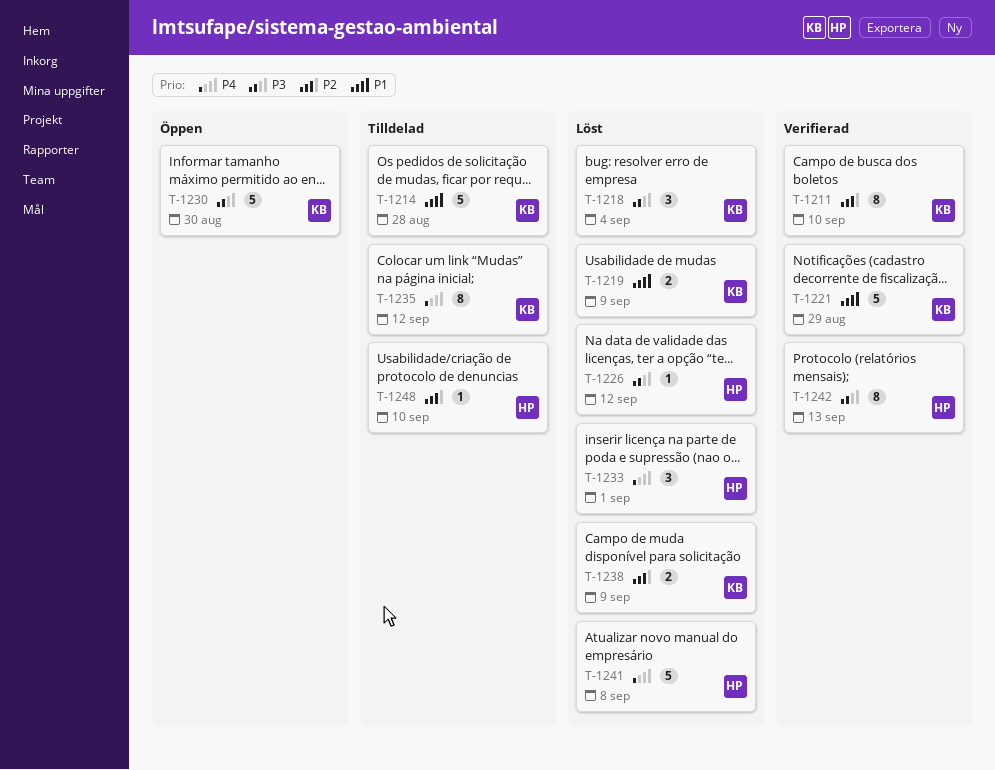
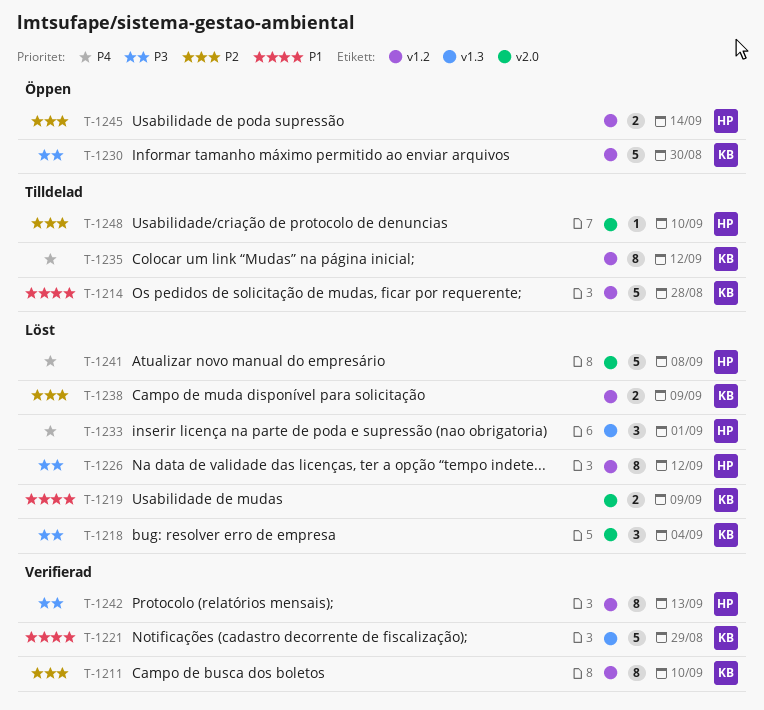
T-1226, estimate: 1 -> 8
T-1245: none -> present

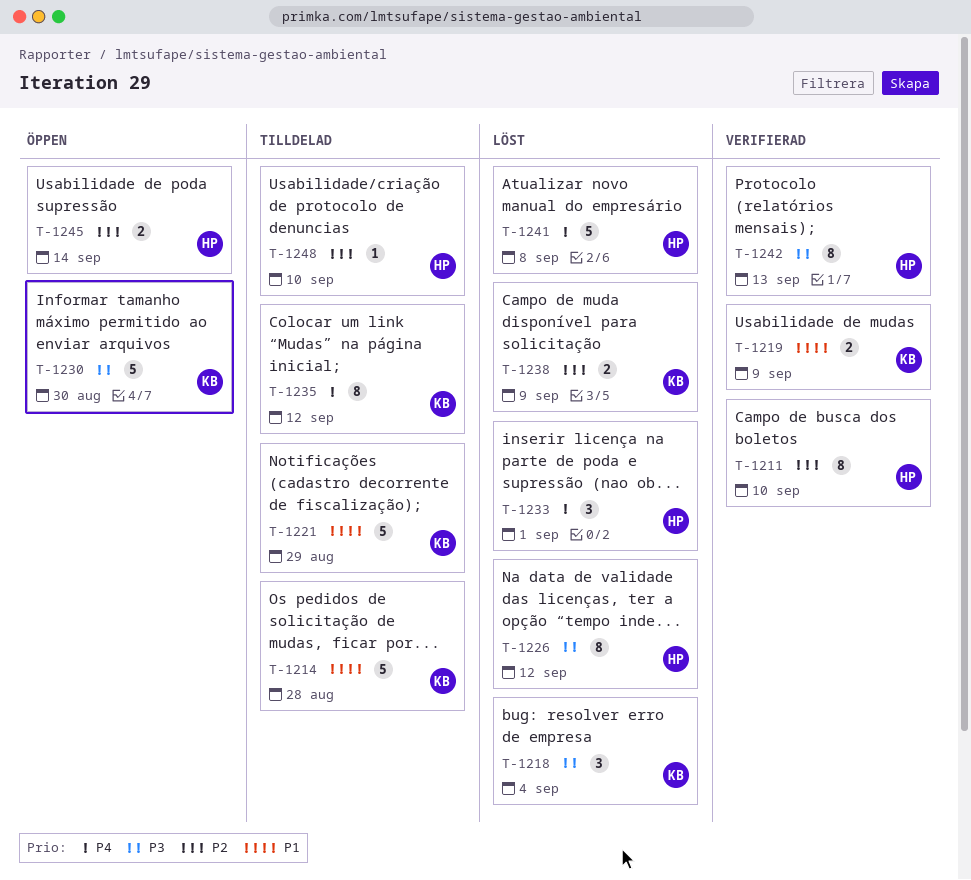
T-1211, owner: KB -> HP
T-1219, status: Löst -> Verifierad
T-1221, status: Verifierad -> Tilldelad

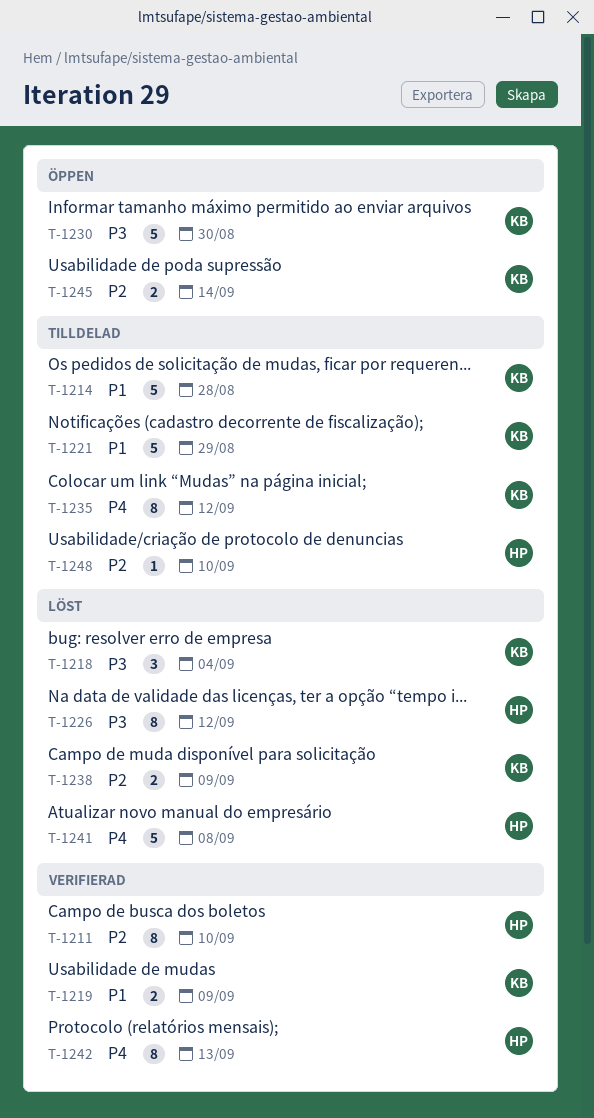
T-1233: present -> none
T-1242, priority: P3 -> P4
T-1245, owner: HP -> KB

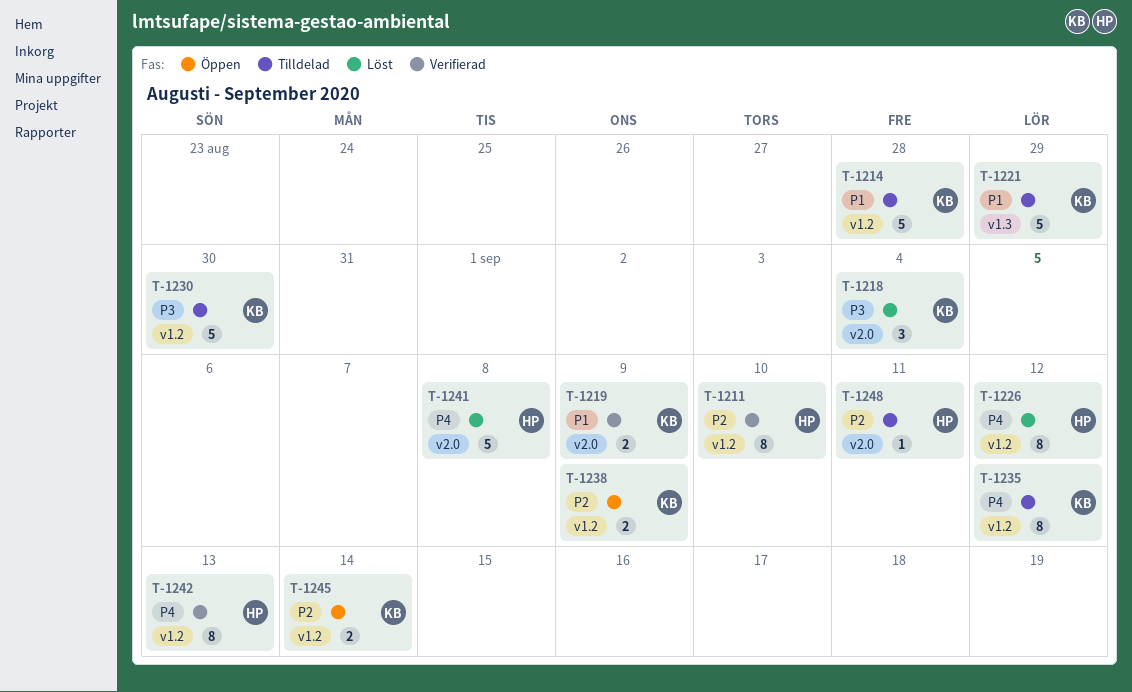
T-1226, priority: P3 -> P4
T-1230, status: Öppen -> Tilldelad
T-1238, status: Löst -> Öppen
T-1248, due: Sep 10 -> Sep 11

